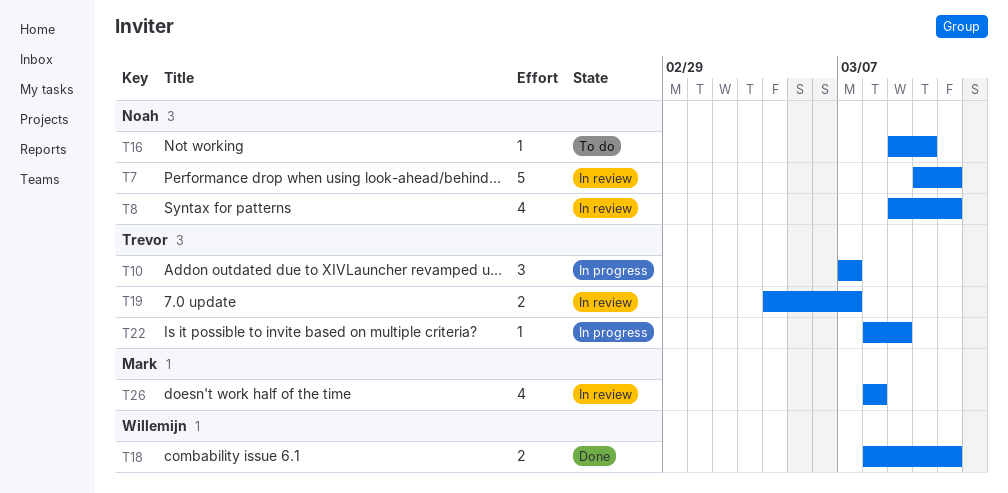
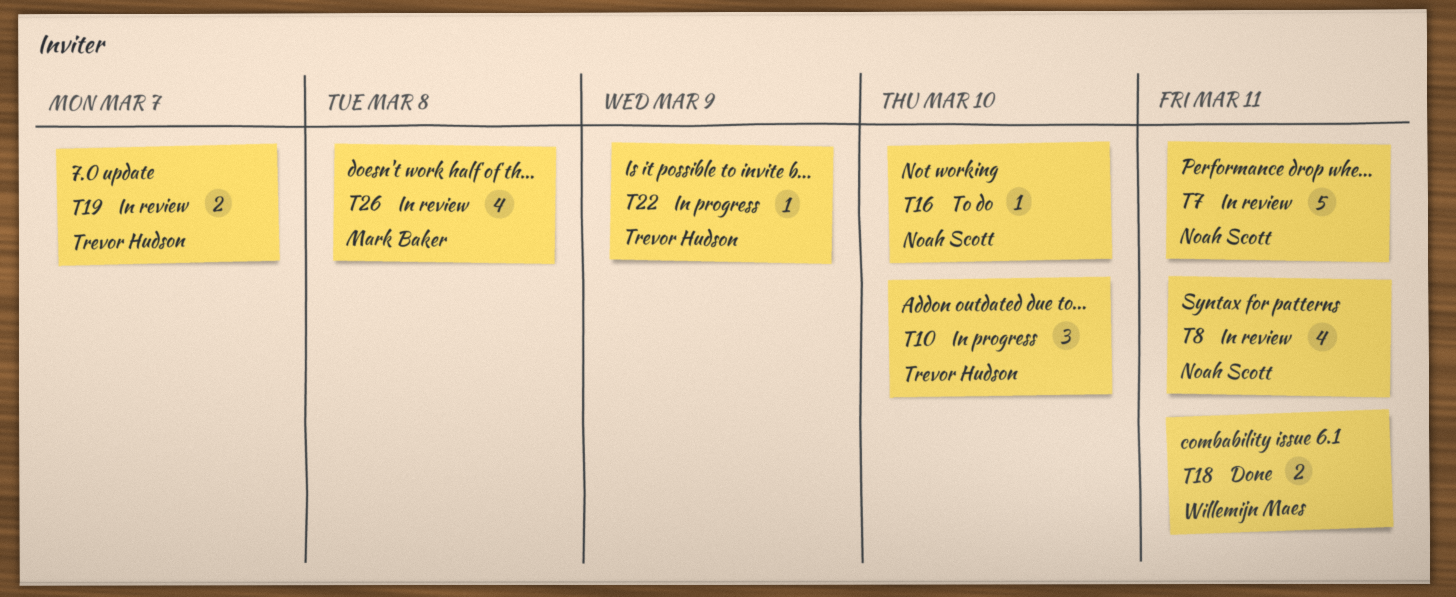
T10, due: Mar 7 -> Mar 10

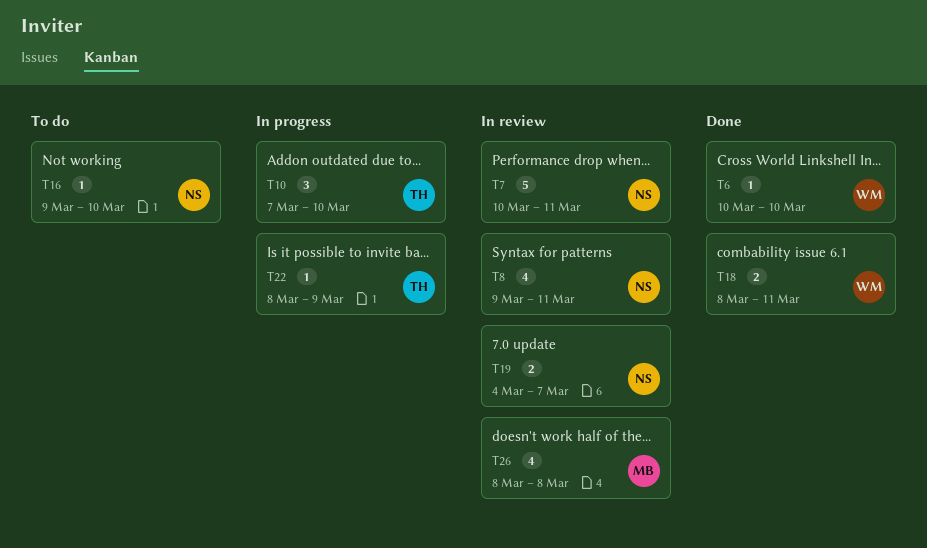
T6: none -> present
T19, owner: Trevor Hudson -> Noah Scott

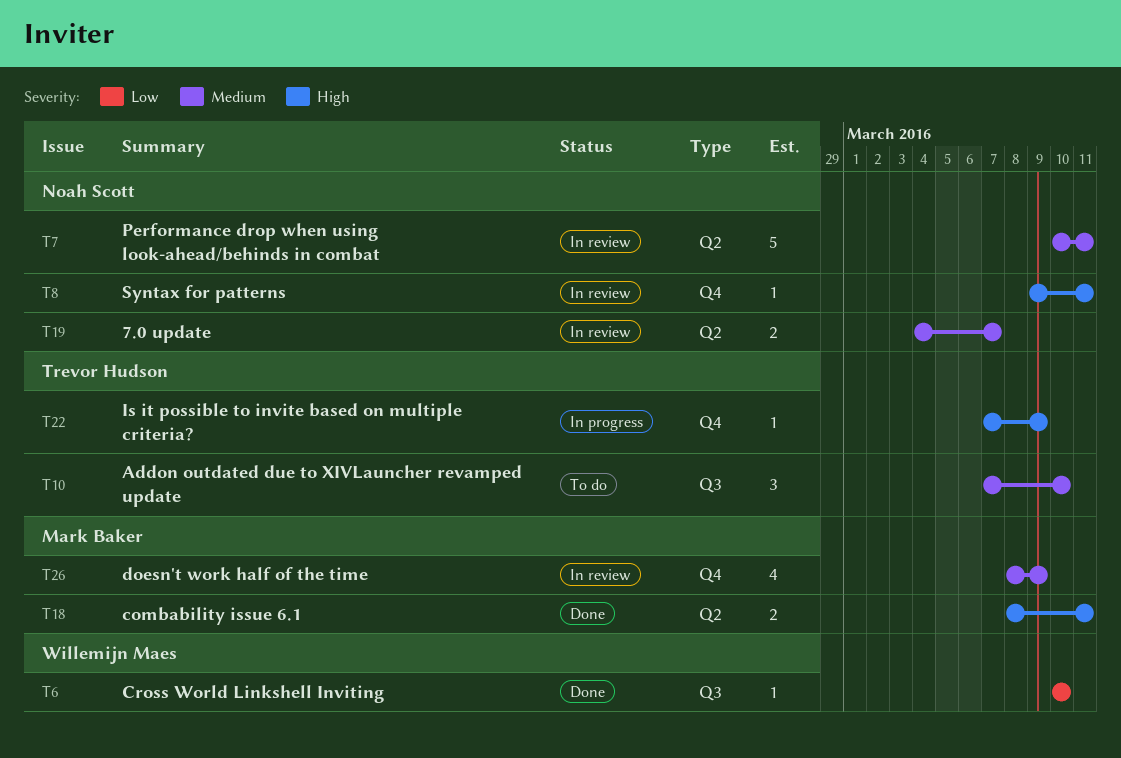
T8, estimate: 4 -> 1
T10, status: In progress -> To do
T16: present -> none
T18, owner: Willemijn Maes -> Mark Baker
T22, start: Mar 8 -> Mar 7
T26, due: Mar 8 -> Mar 9

